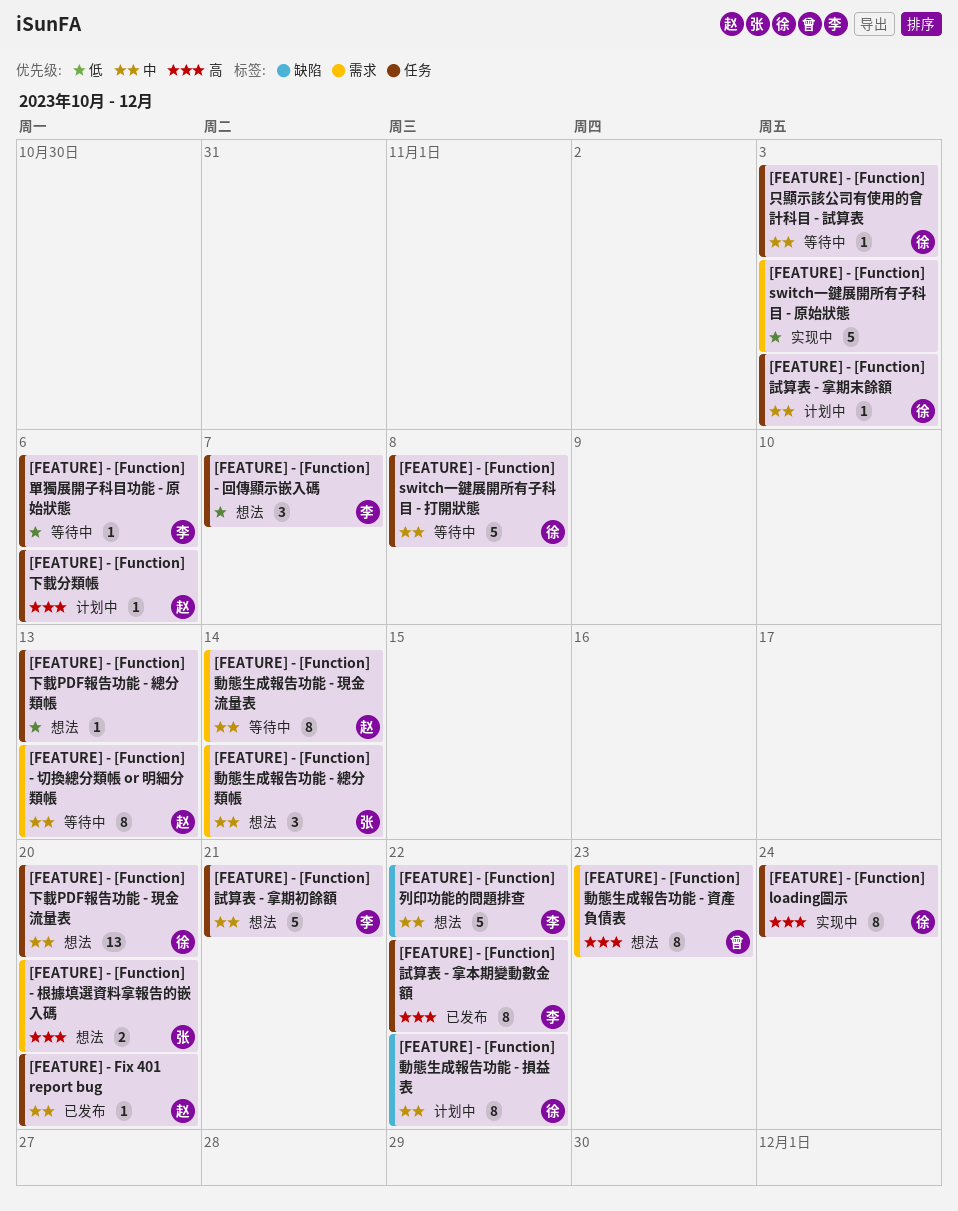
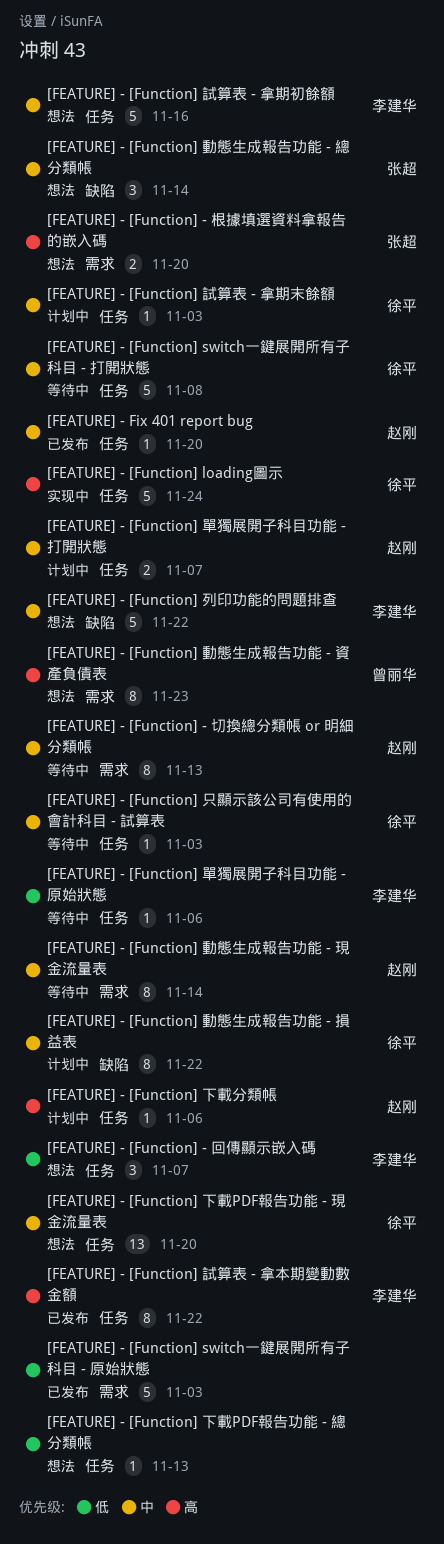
[FEATURE] - [Function] loading圖示, estimate: 8 -> 5
[FEATURE] - [Function] switch一鍵展開所有子科目 - 原始狀態, status: 实现中 -> 已发布
[FEATURE] - [Function] 動態生成報告功能 - 總分類帳, label: 需求 -> 缺陷
[FEATURE] - [Function] 單獨展開子科目功能 - 打開狀態: none -> present
[FEATURE] - [Function] 試算表 - 拿期初餘額, due: Nov 21 -> Nov 16

